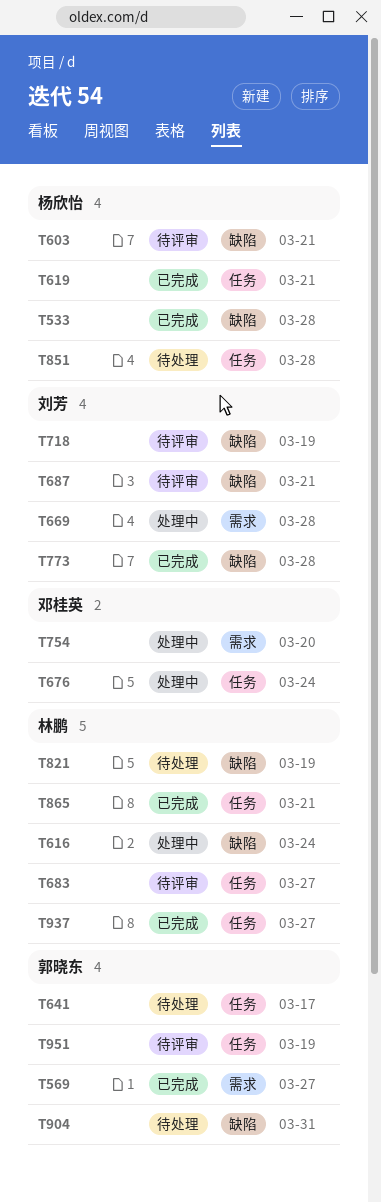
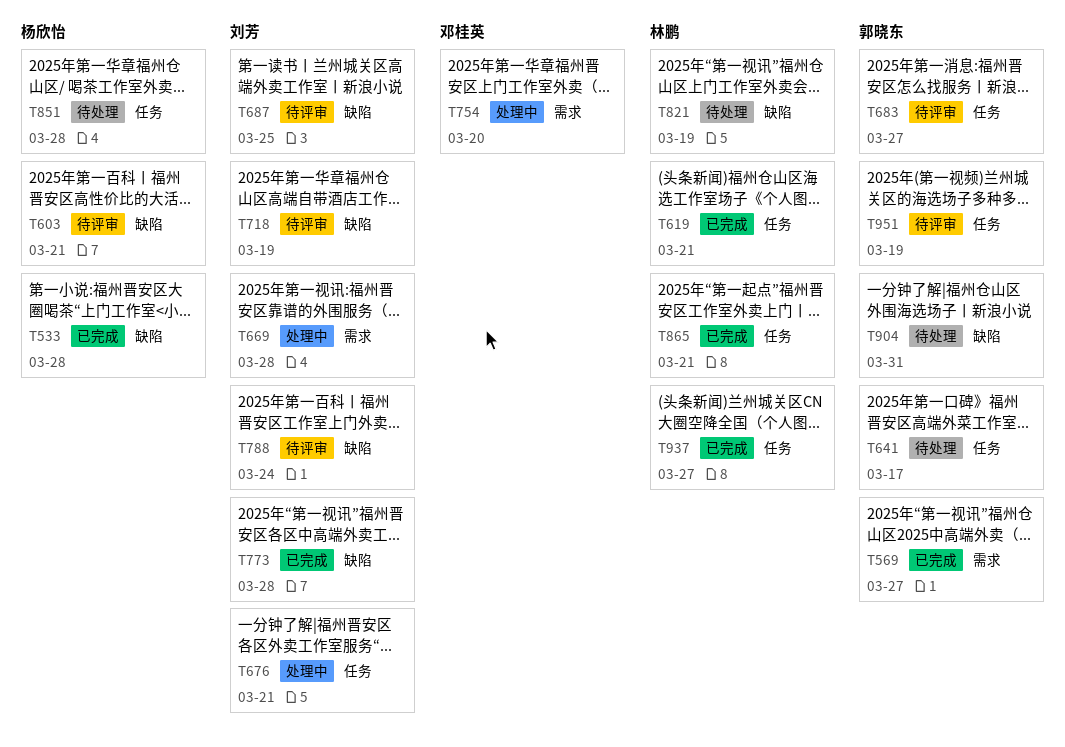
T616: present -> none
T619, owner: 杨欣怡 -> 林鹏
T676, owner: 邓桂英 -> 刘芳
T676, due: Mar 24 -> Mar 21
T683, owner: 林鹏 -> 郭晓东
T687, due: Mar 21 -> Mar 25
T788: none -> present

